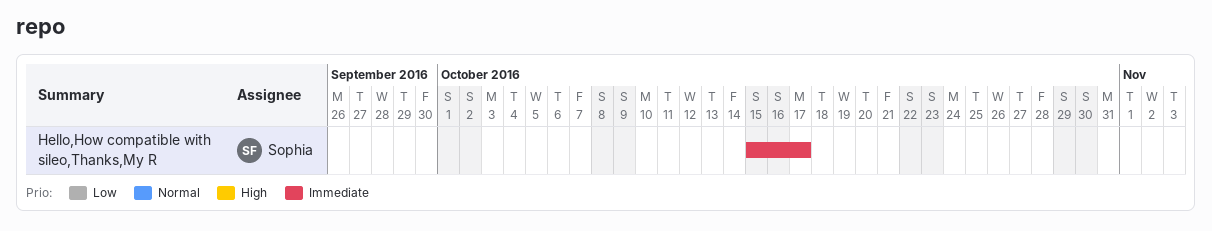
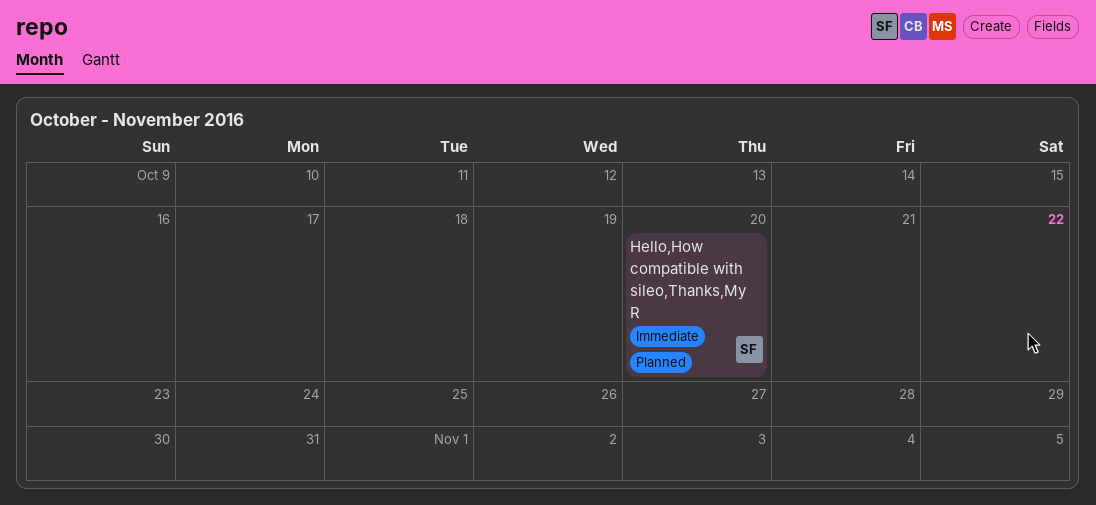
Hello,How compatible with sileo,Thanks,My R, due: Oct 17 -> Oct 20

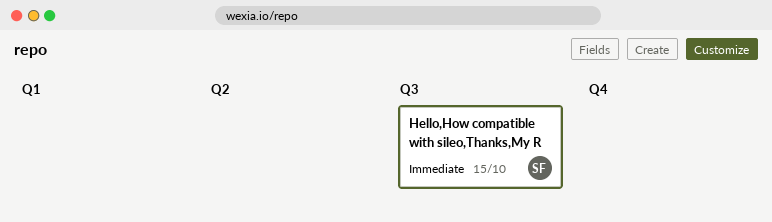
Hello,How compatible with sileo,Thanks,My R, due: Oct 20 -> Oct 15

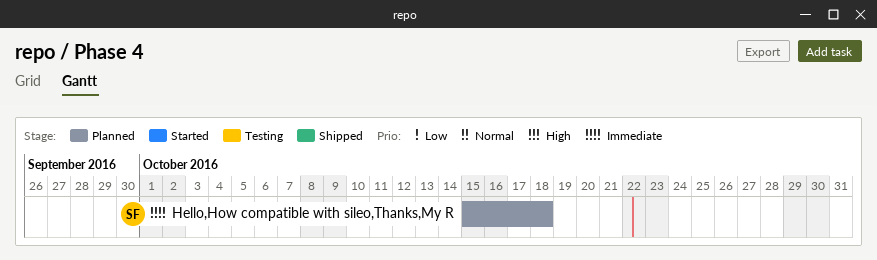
Hello,How compatible with sileo,Thanks,My R, due: Oct 15 -> Oct 18

